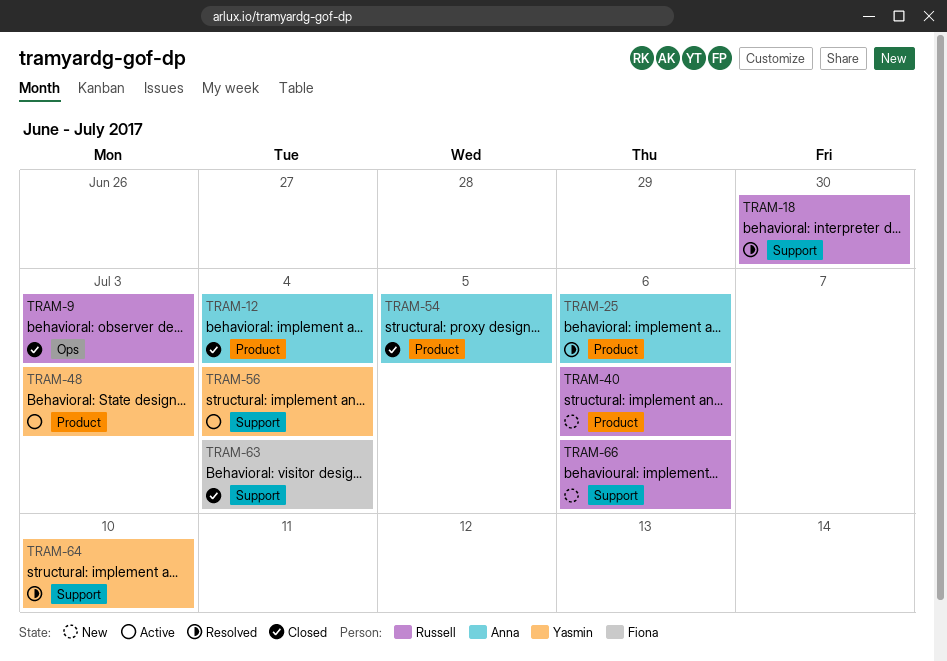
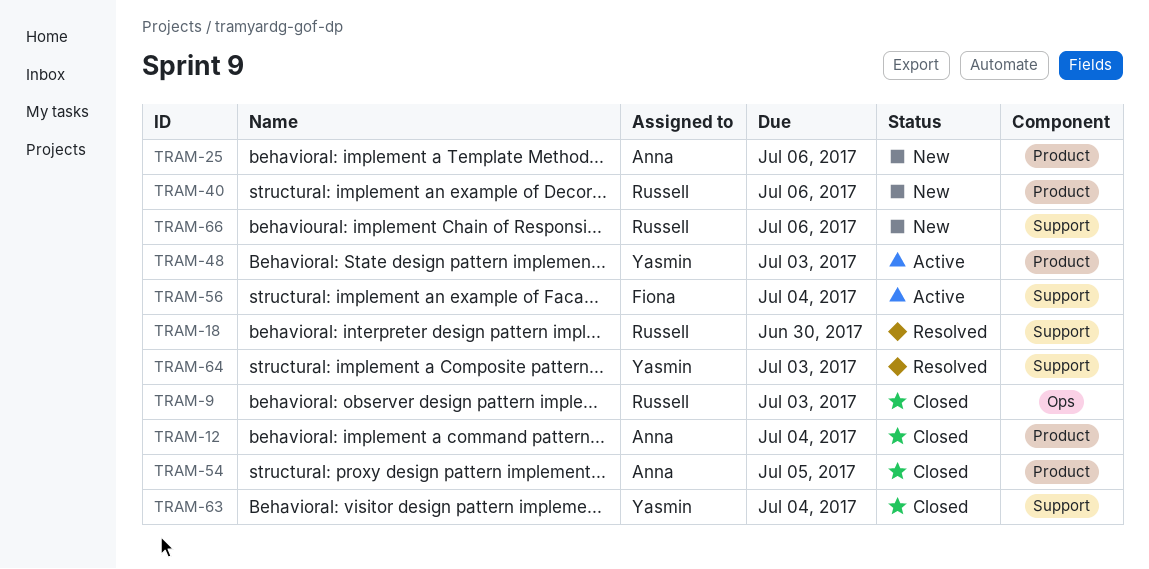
TRAM-25, status: Resolved -> New
TRAM-56, owner: Yasmin -> Fiona
TRAM-63, owner: Fiona -> Yasmin
TRAM-64, due: Jul 10 -> Jul 3

